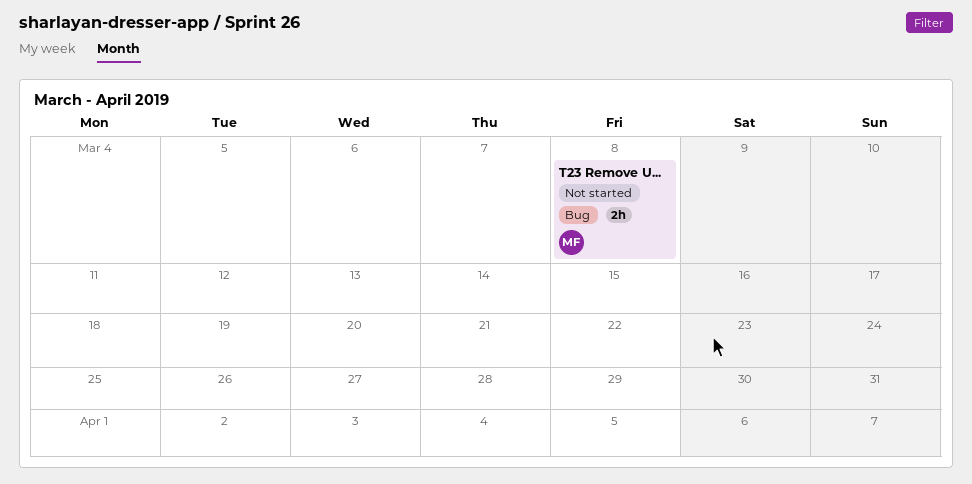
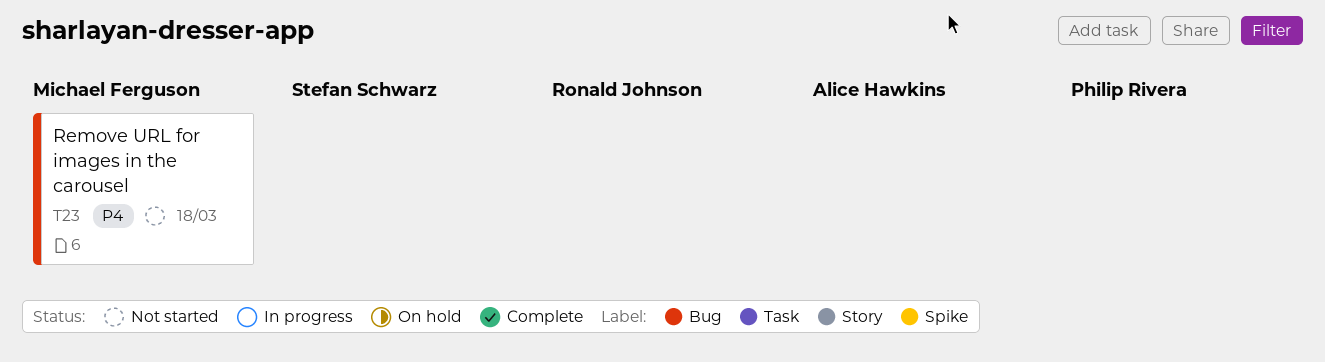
T23, due: Mar 8 -> Mar 18

